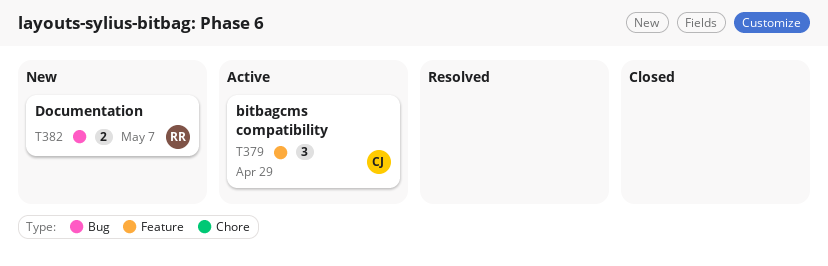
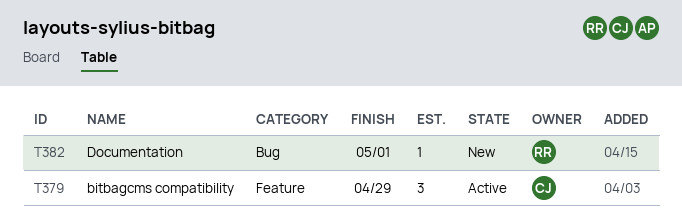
T382, estimate: 2 -> 1
T382, due: May 7 -> May 1

